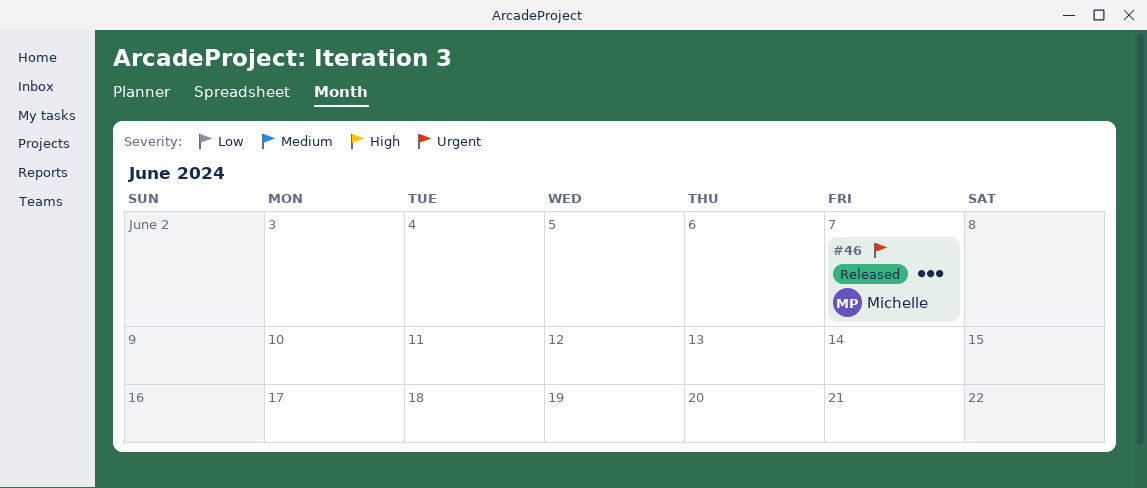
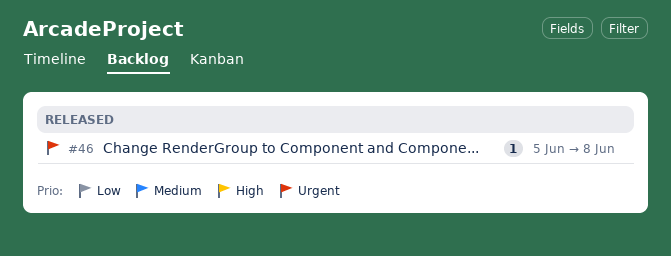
#46, estimate: 3 -> 1
#46, due: Jun 7 -> Jun 8

